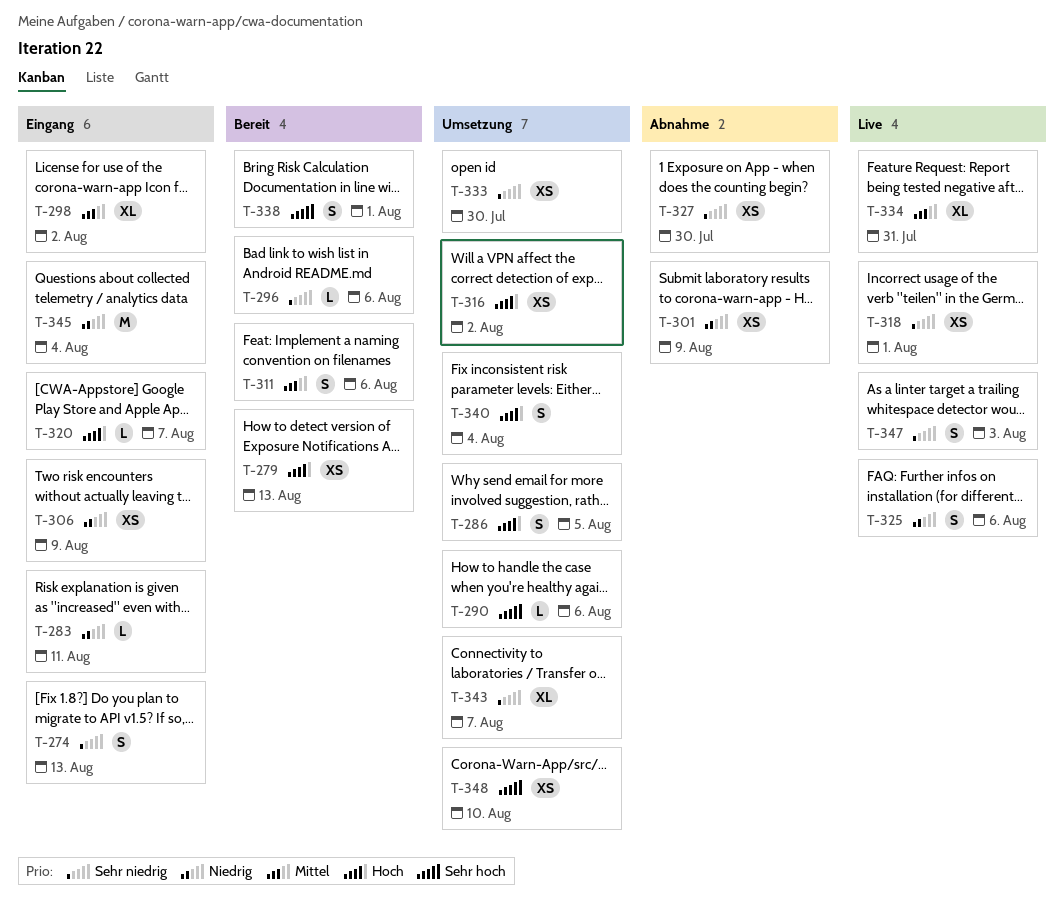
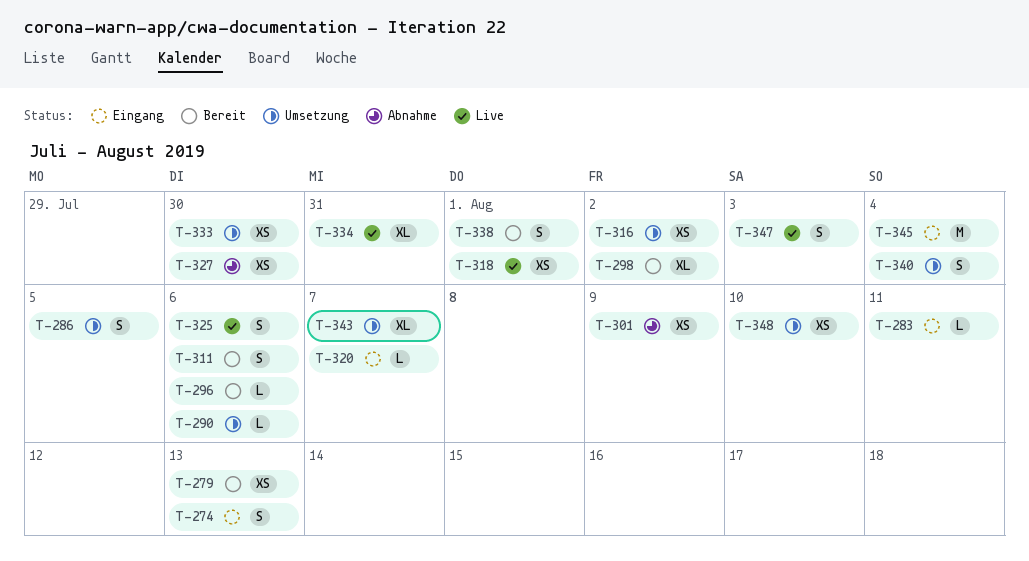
T-298, status: Eingang -> Bereit
T-306: present -> none

